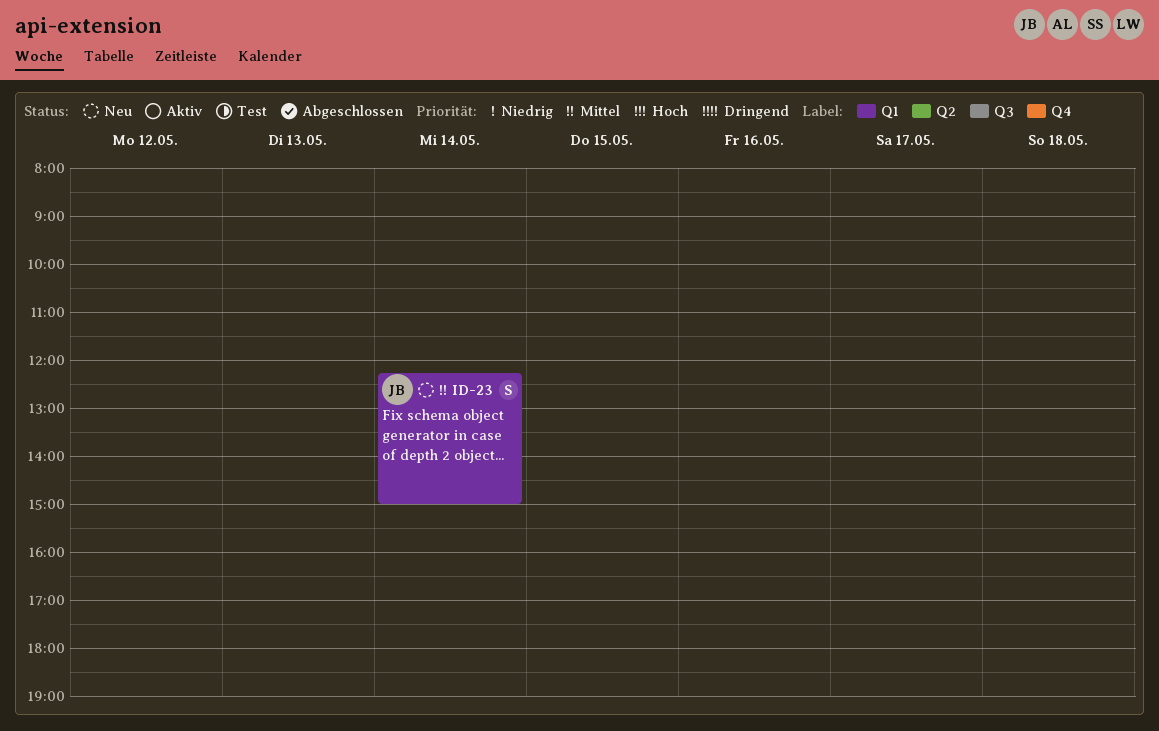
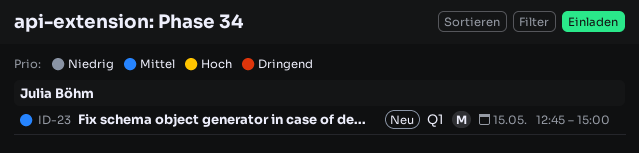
ID-23, estimate: S -> M
ID-23, day: May 14 -> May 15
ID-23, begins: 12:15 -> 12:45

